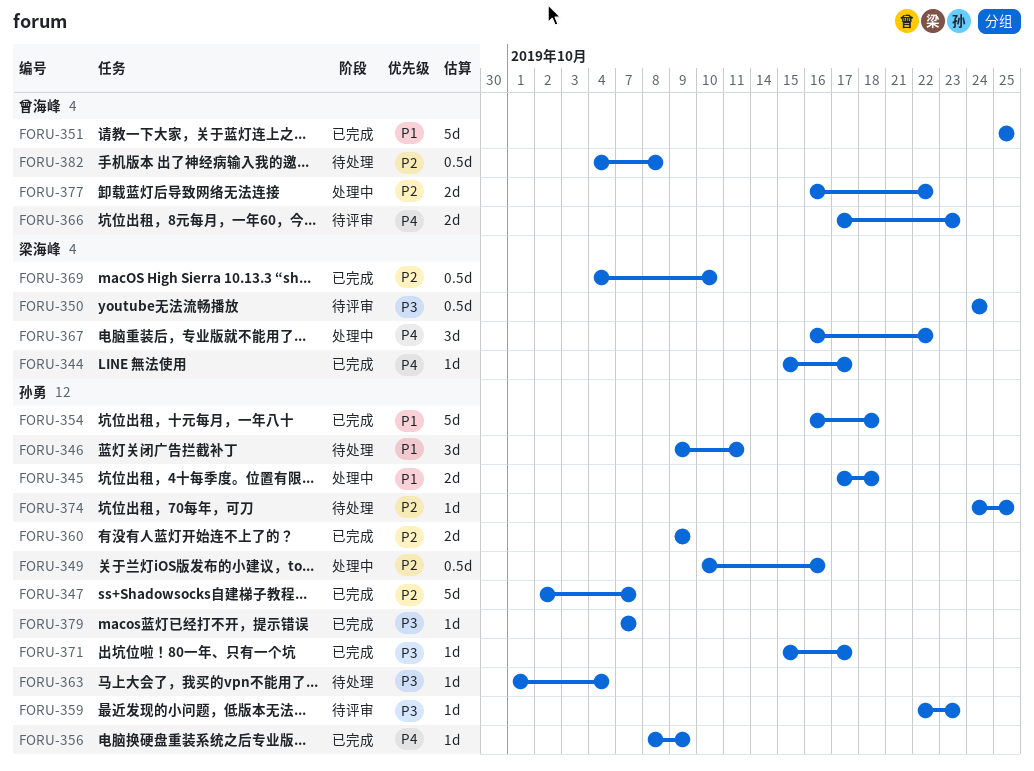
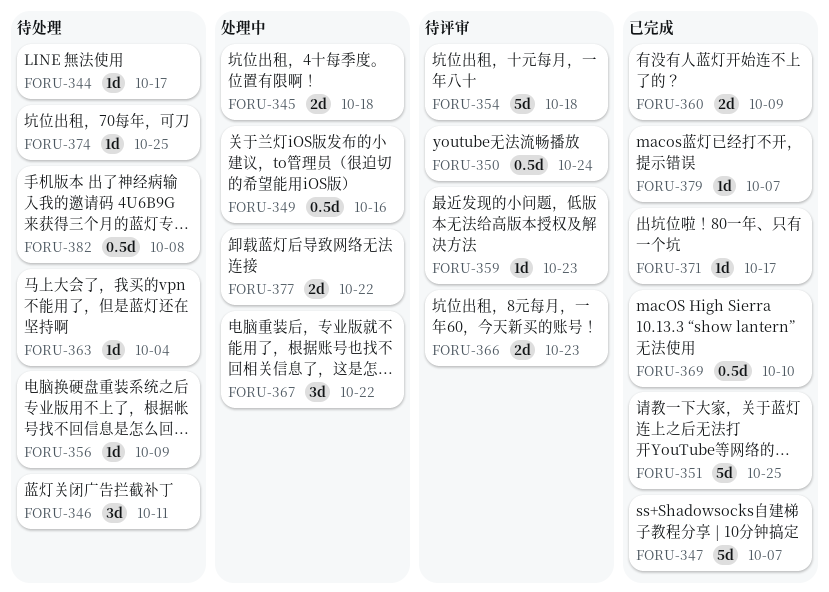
FORU-344, status: 已完成 -> 待处理
FORU-354, status: 已完成 -> 待评审
FORU-356, status: 已完成 -> 待处理

